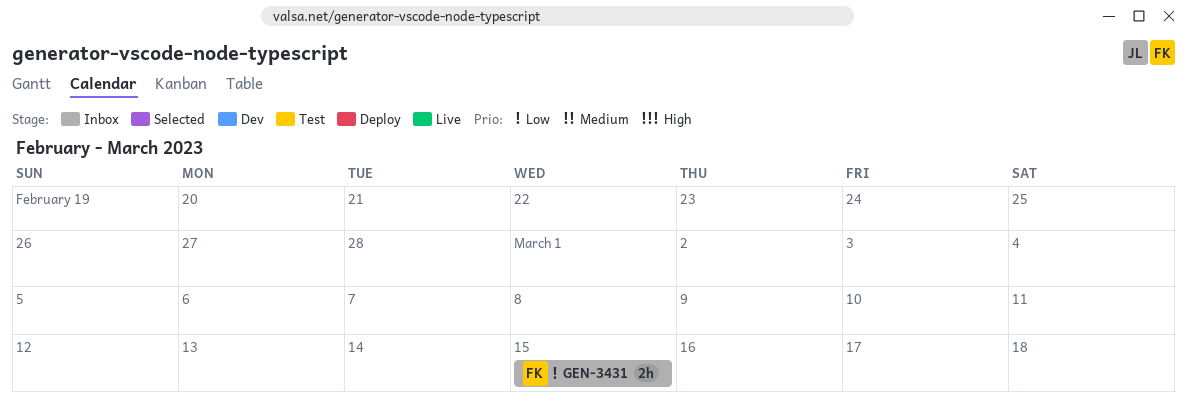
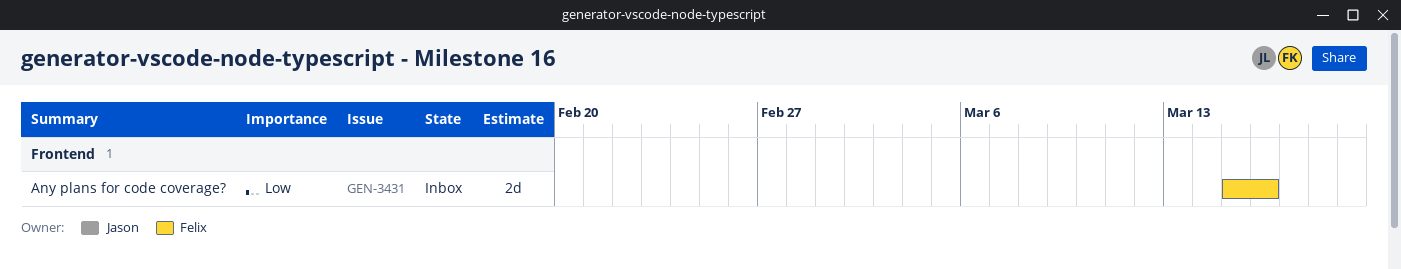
GEN-3431, estimate: 2h -> 2d
GEN-3431, due: Mar 15 -> Mar 16

